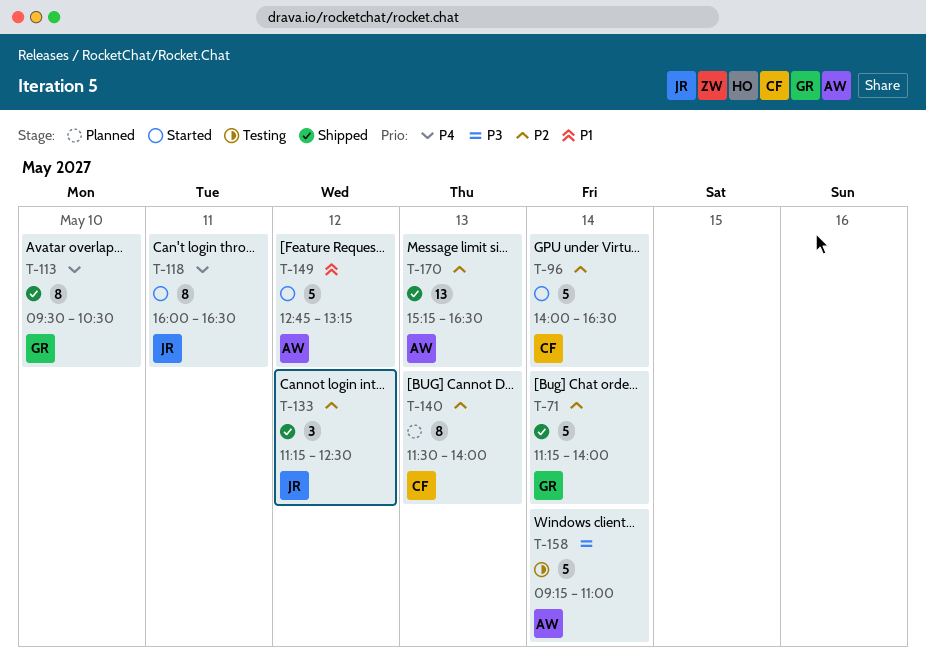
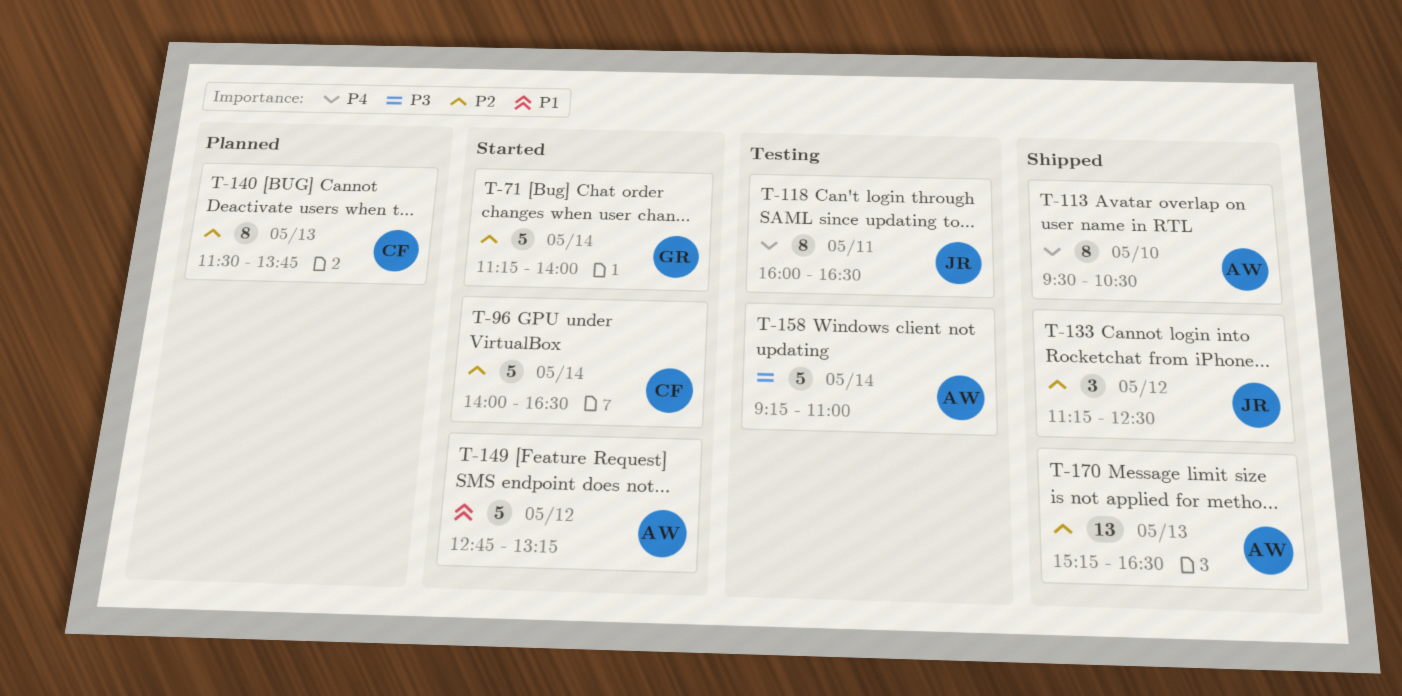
T-71, status: Shipped -> Started
T-113, owner: GR -> AW
T-118, status: Started -> Testing
T-140, ends: 14:00 -> 13:45

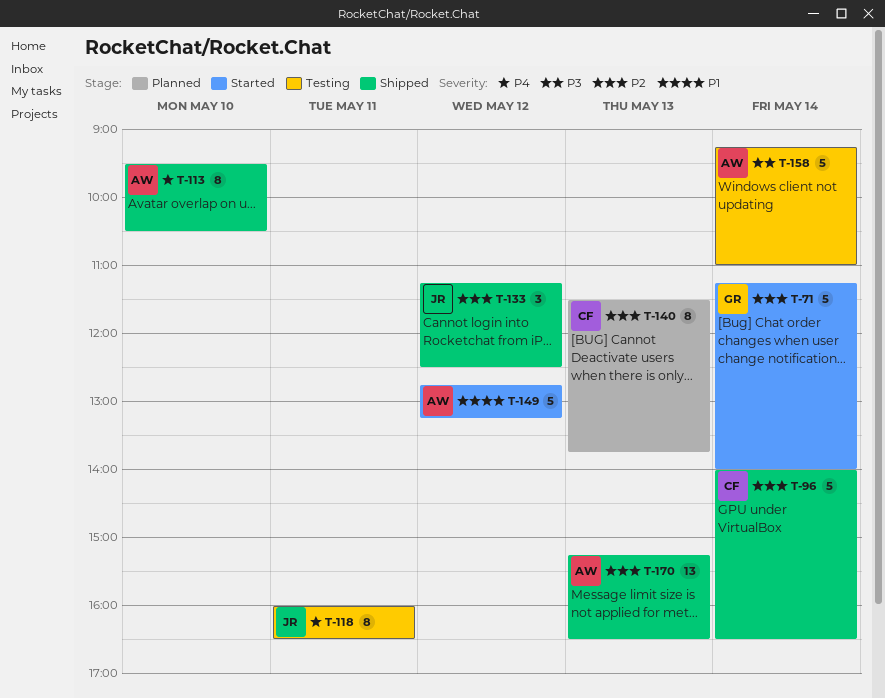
T-96, status: Started -> Shipped

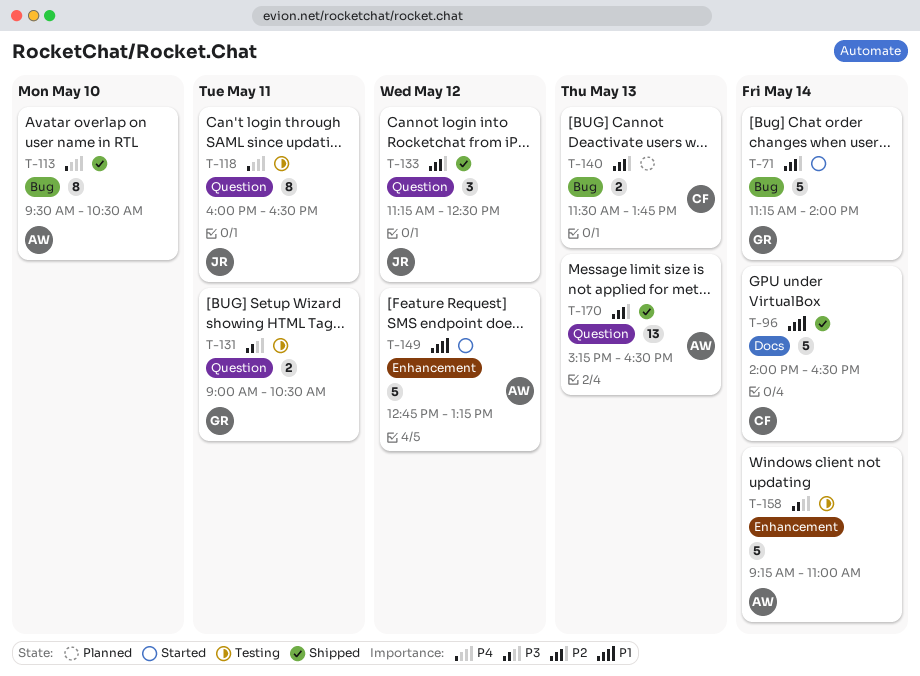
T-96, priority: P2 -> P1
T-131: none -> present
T-140, estimate: 8 -> 2

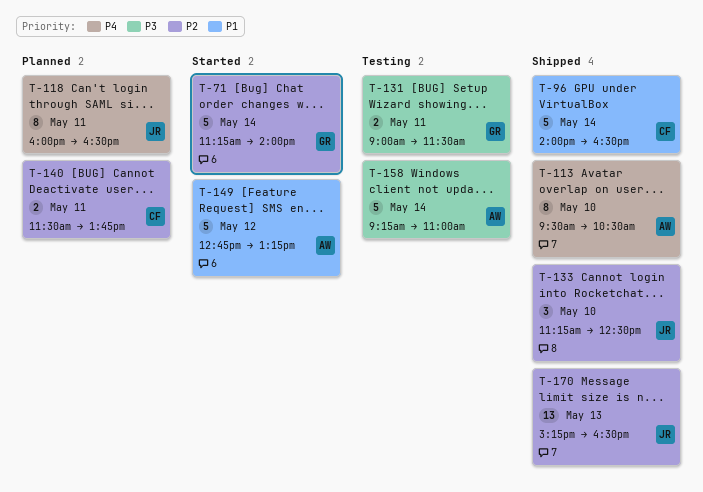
T-118, status: Testing -> Planned
T-131, ends: 10:30 -> 11:30
T-133, day: May 12 -> May 10
T-140, day: May 13 -> May 11
T-170, owner: AW -> JR

